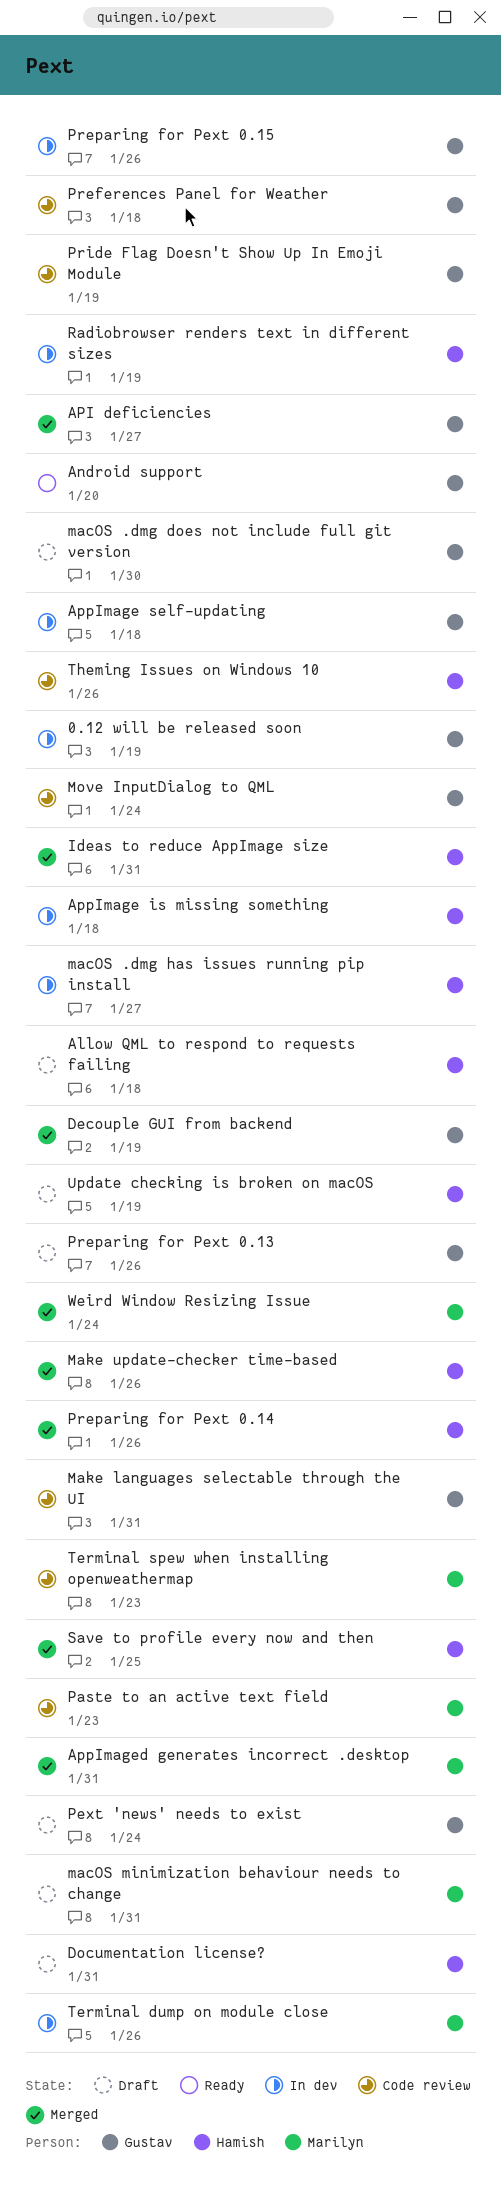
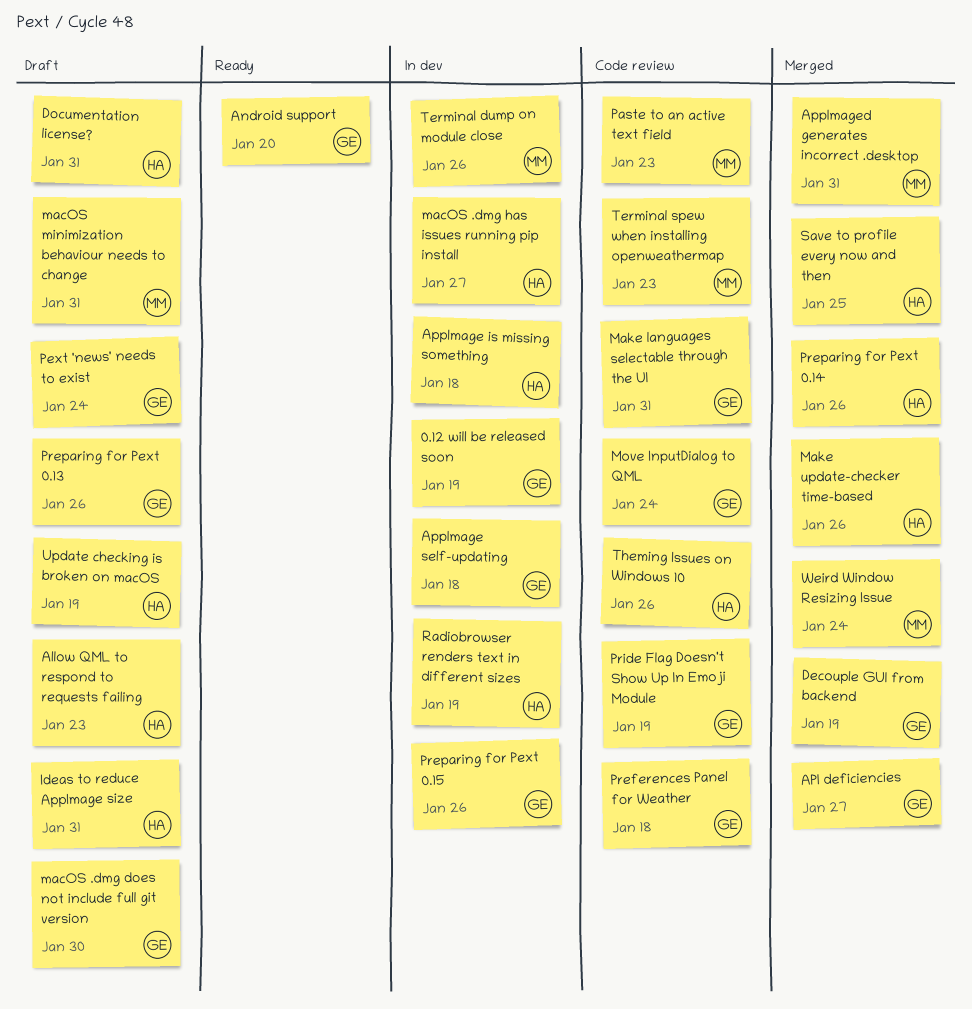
Allow QML to respond to requests failing, due: Jan 18 -> Jan 23
Ideas to reduce AppImage size, status: Merged -> Draft

